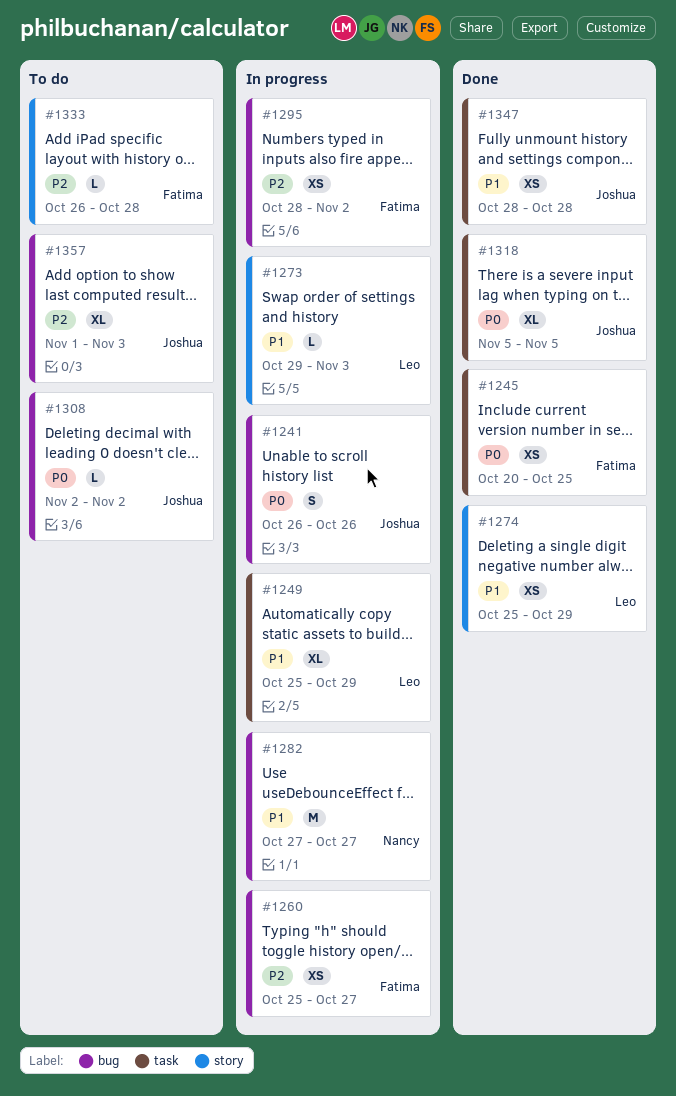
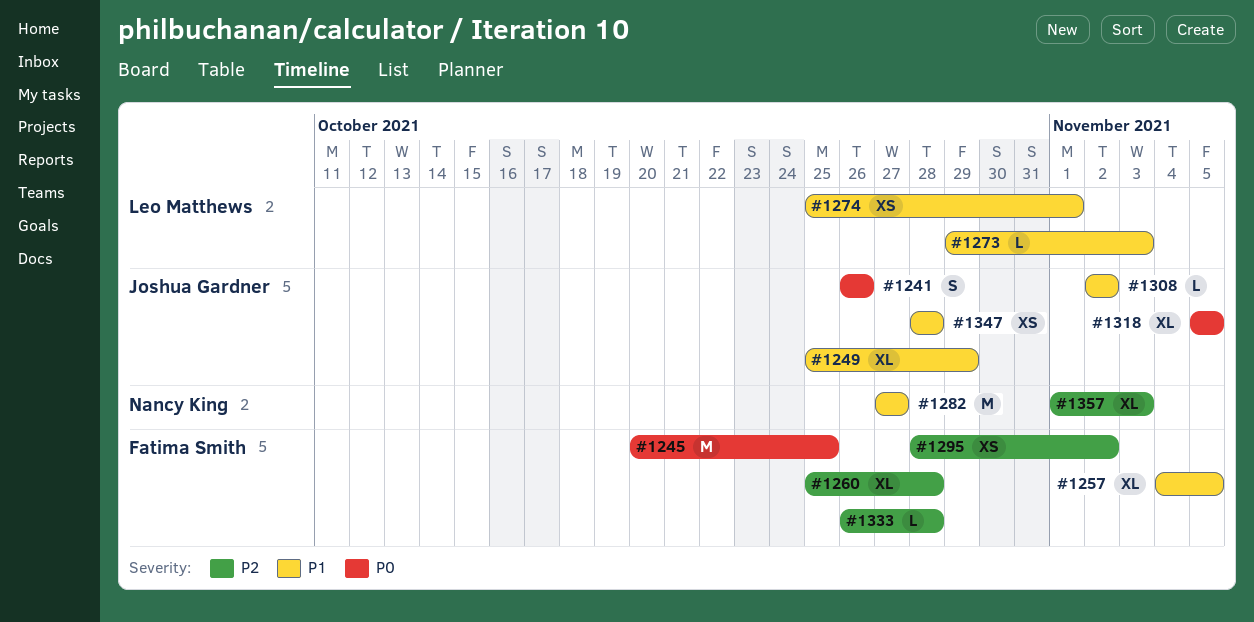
#1245, estimate: XS -> M
#1249, owner: Leo Matthews -> Joshua Gardner
#1257: none -> present
#1260, estimate: XS -> XL
#1260, due: Oct 27 -> Oct 28
#1274, due: Oct 29 -> Nov 1
#1308, priority: P0 -> P1
#1357, owner: Joshua Gardner -> Nancy King

